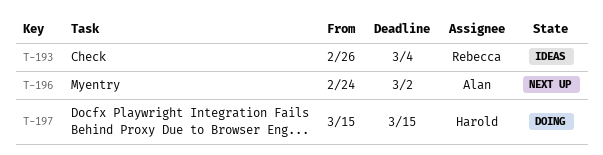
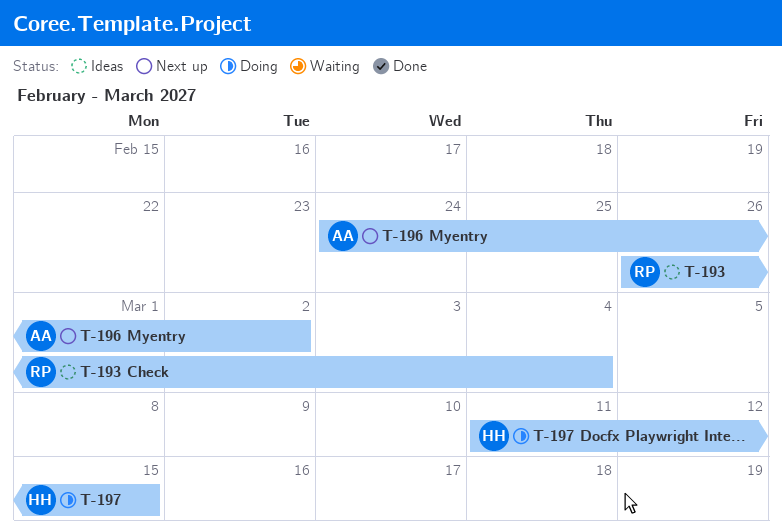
T-197, start: Mar 15 -> Mar 11

